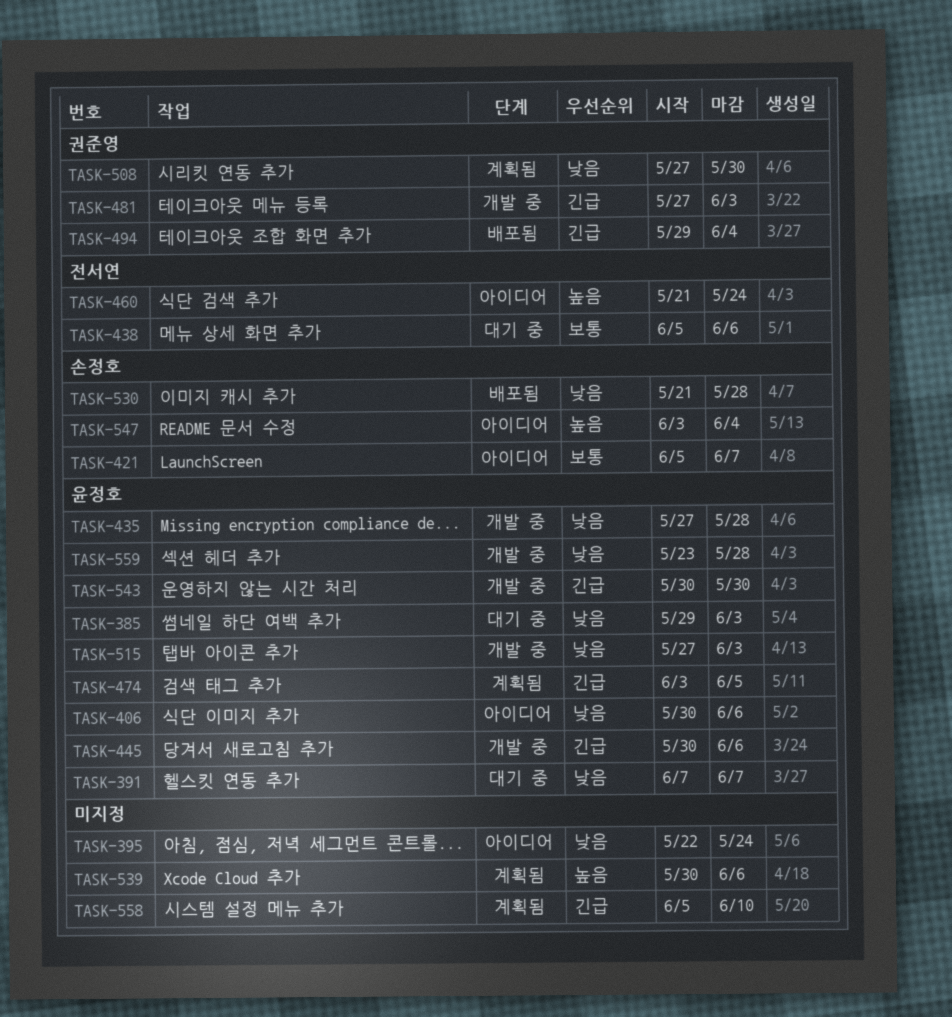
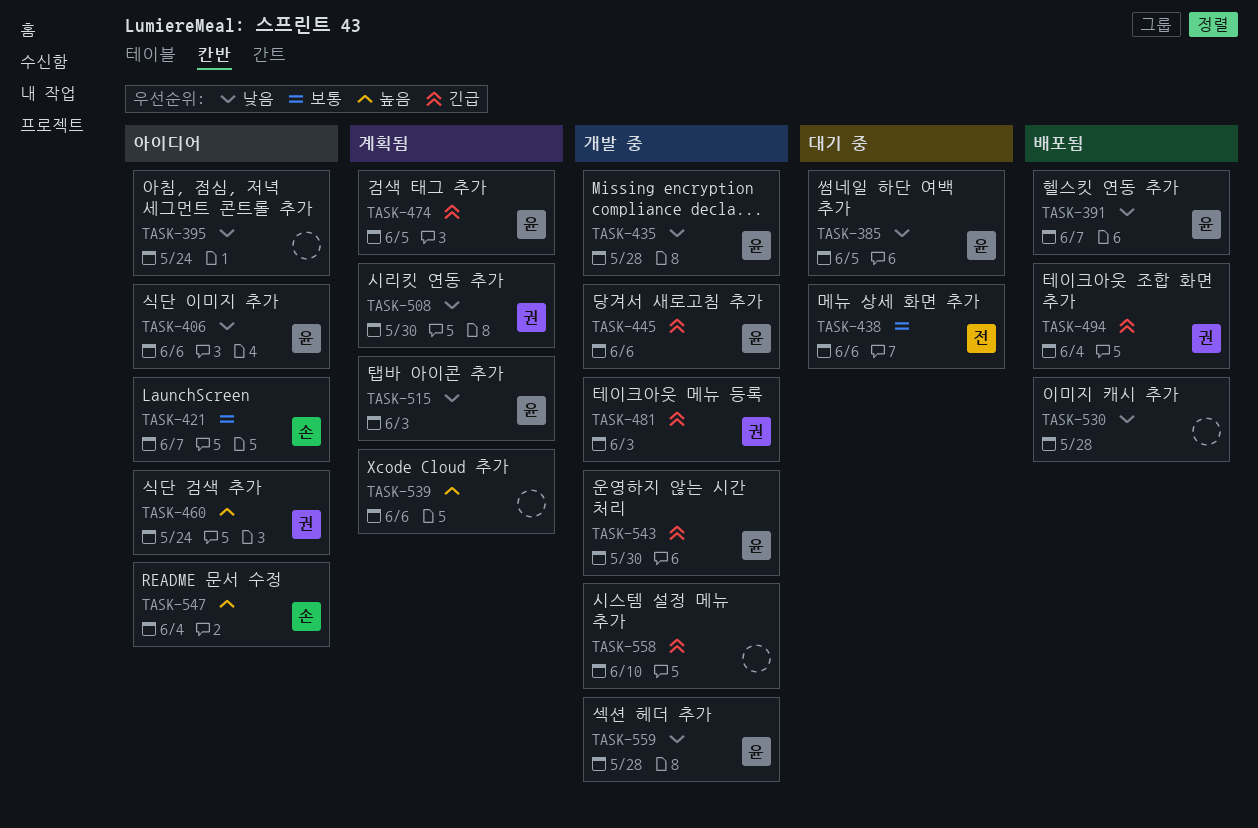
TASK-385, due: Jun 3 -> Jun 5
TASK-391, status: 대기 중 -> 배포됨
TASK-460, owner: 전서연 -> 권준영
TASK-515, status: 개발 중 -> 계획됨
TASK-530, owner: 손정호 -> none
TASK-558, status: 계획됨 -> 개발 중

